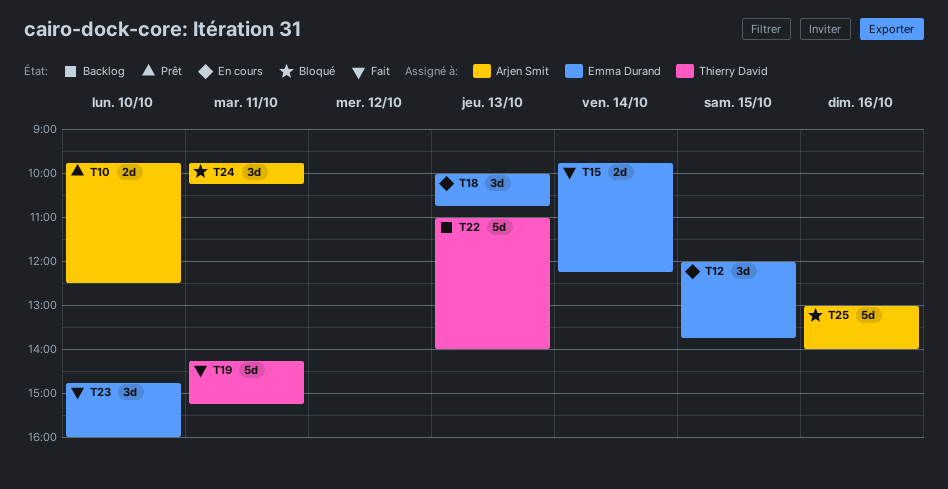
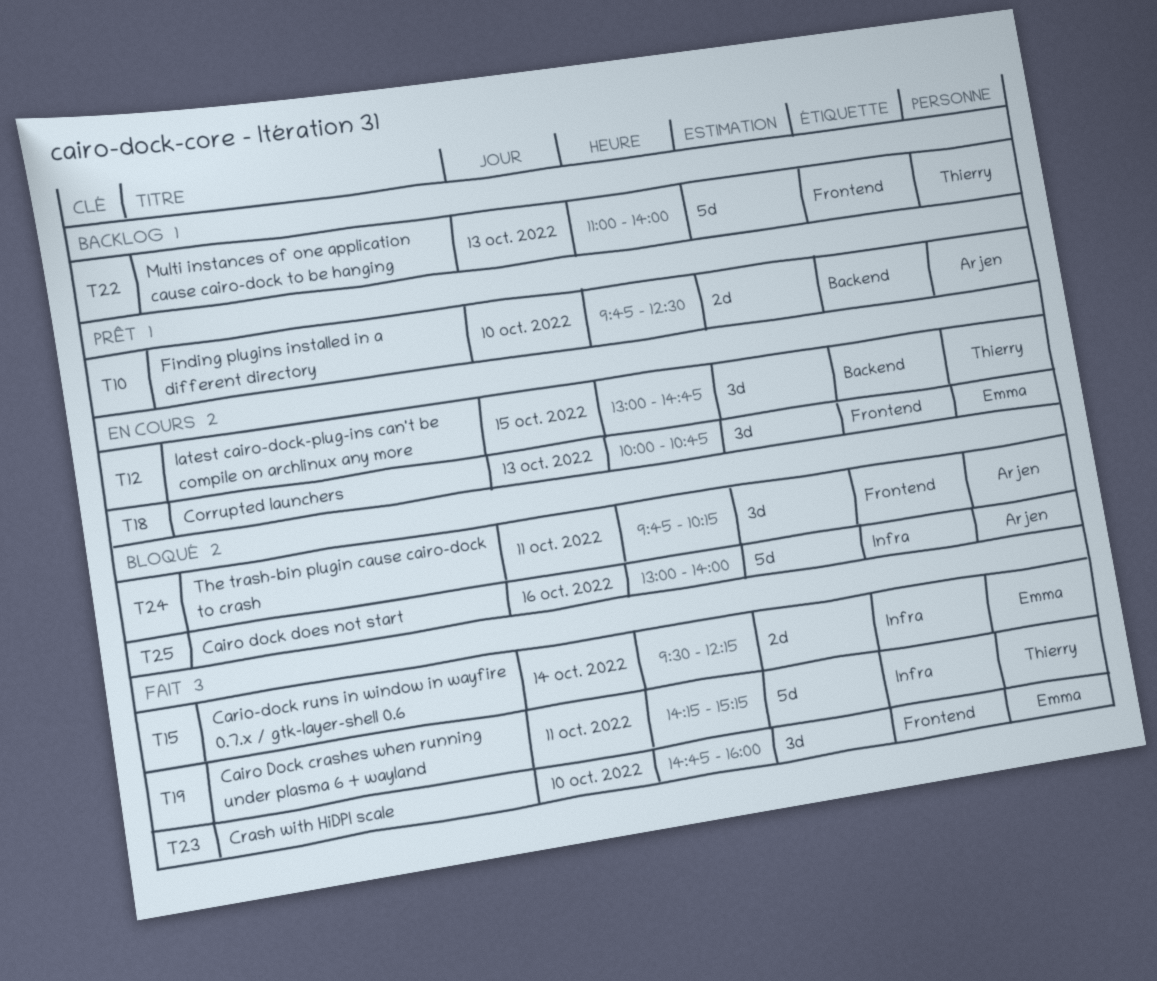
T12, owner: Emma Durand -> Thierry David
T12, begins: 12:00 -> 13:00
T12, ends: 13:45 -> 14:45
T15, begins: 09:45 -> 09:30

